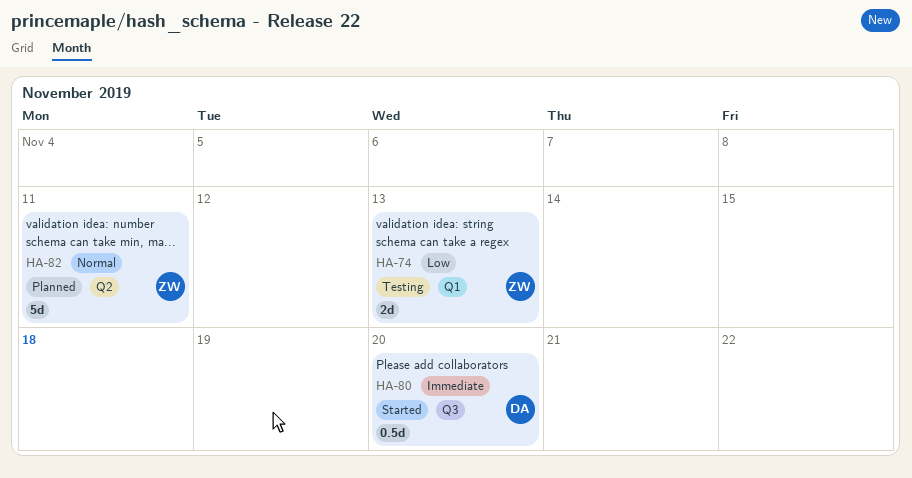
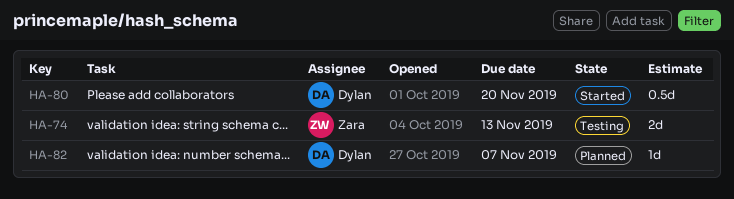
HA-82, owner: Zara -> Dylan
HA-82, estimate: 5d -> 1d
HA-82, due: Nov 11 -> Nov 7

